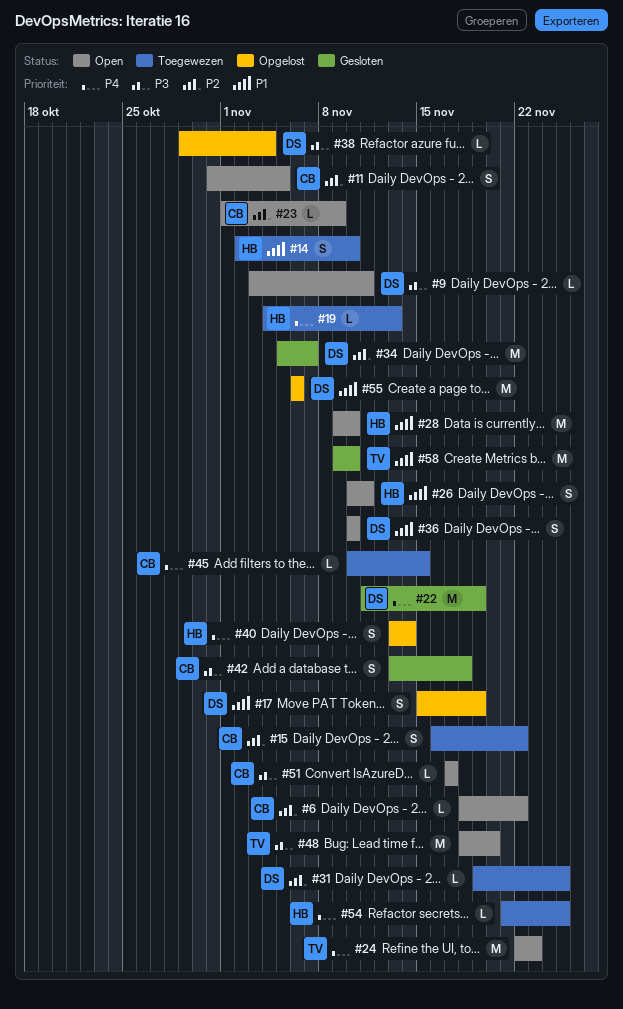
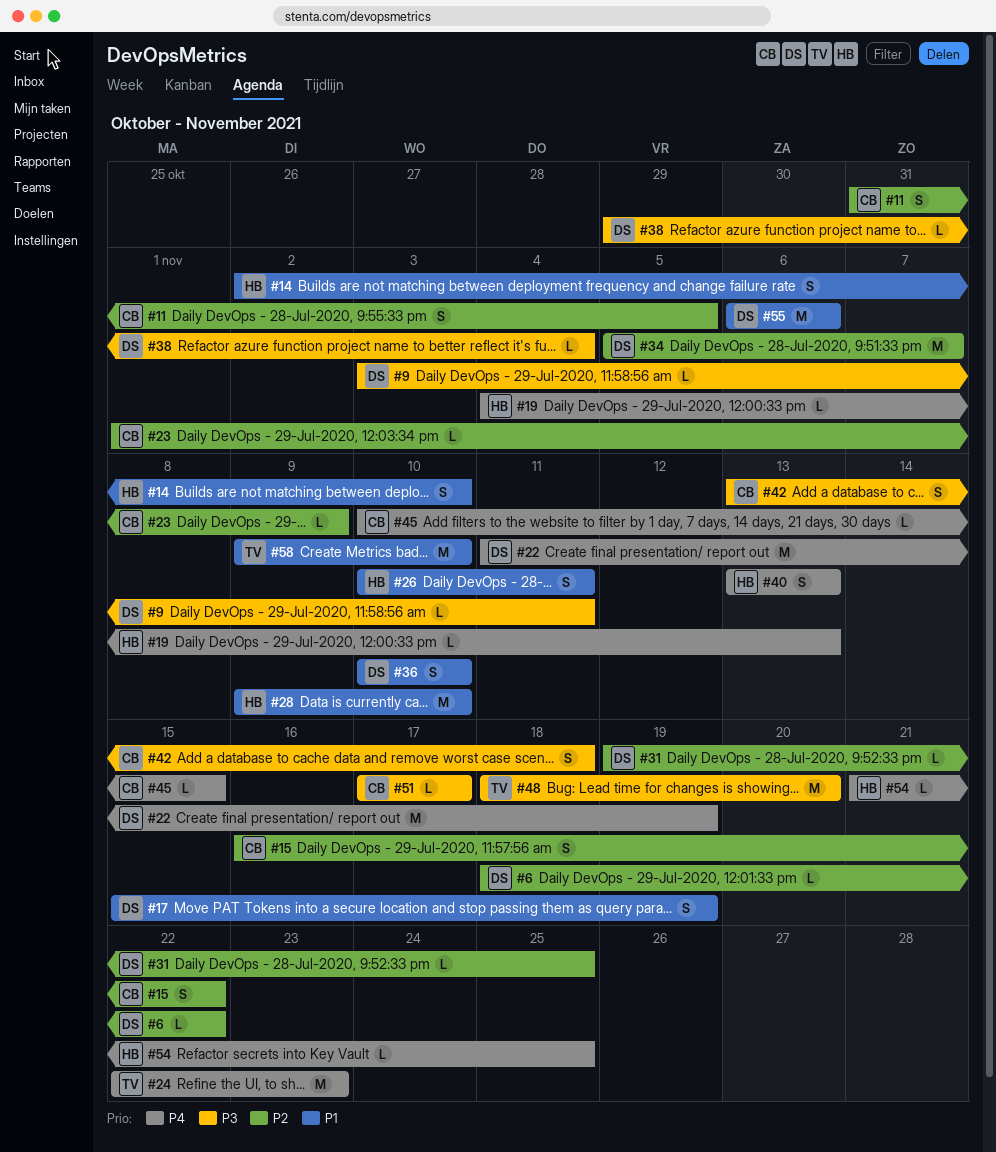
#6, owner: CB -> DS
#40, due: Nov 14 -> Nov 13

